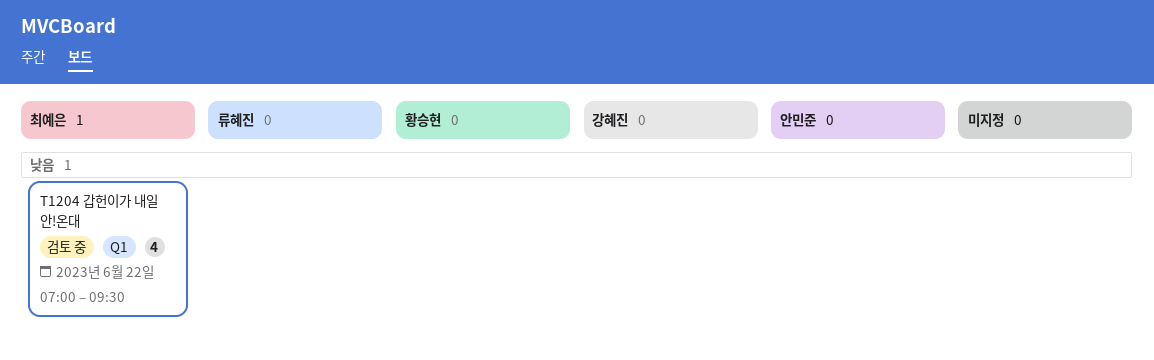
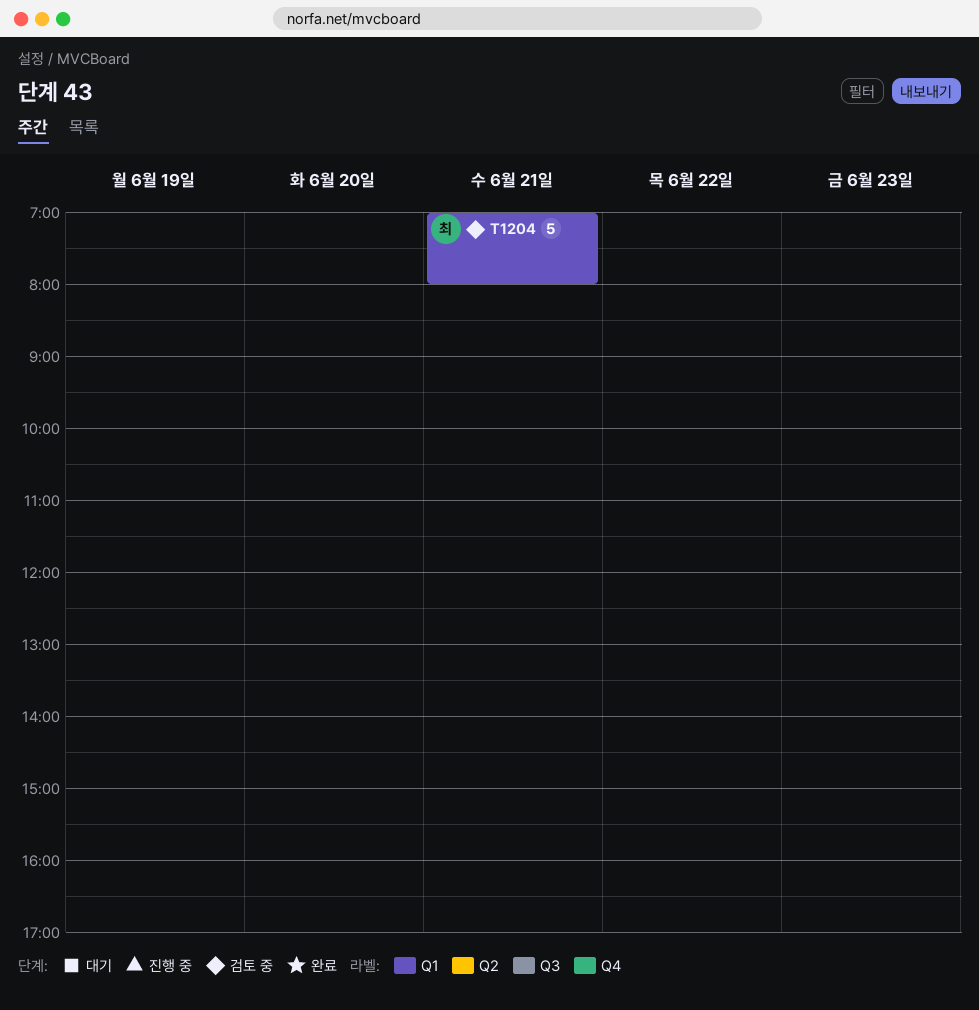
T1204, estimate: 4 -> 5
T1204, day: Jun 22 -> Jun 21
T1204, ends: 09:30 -> 08:00

